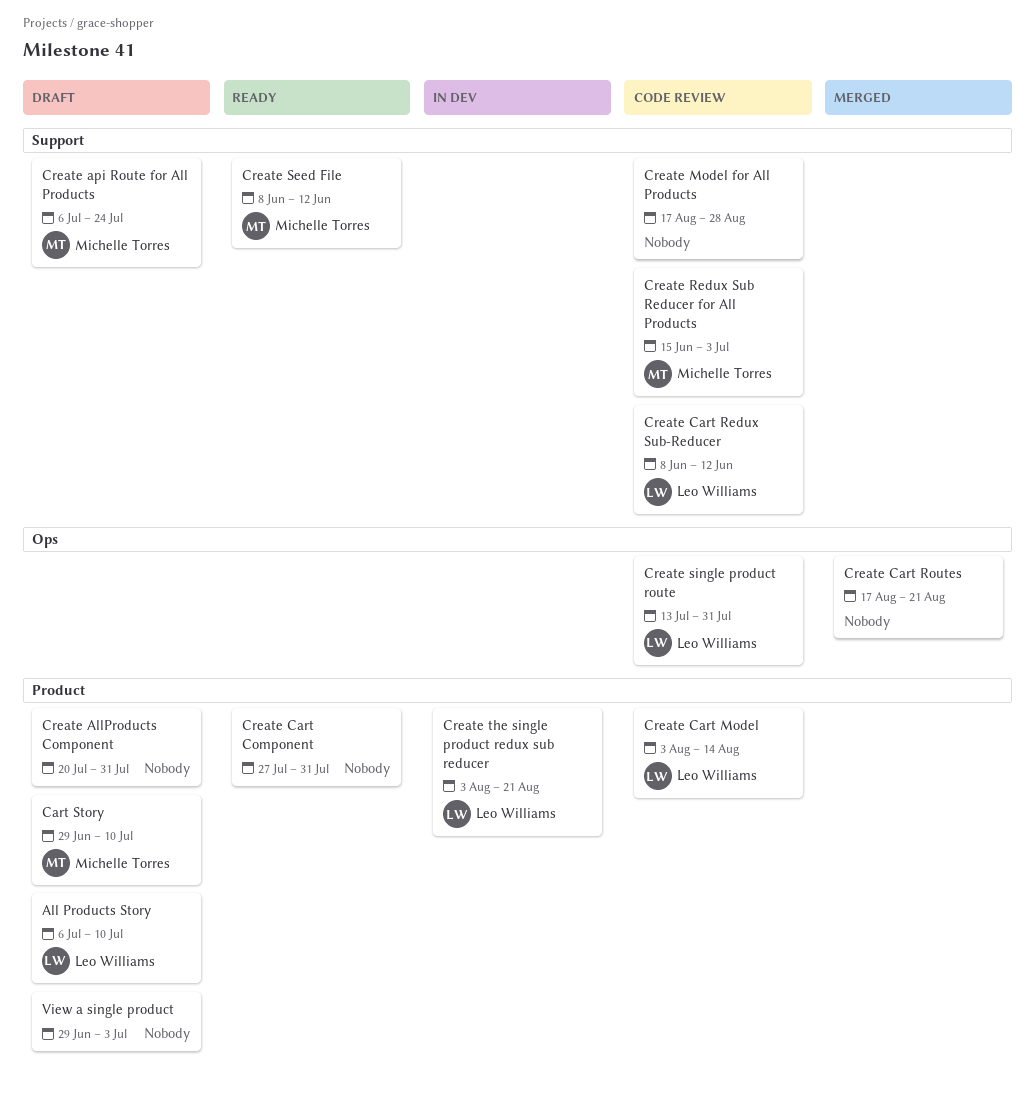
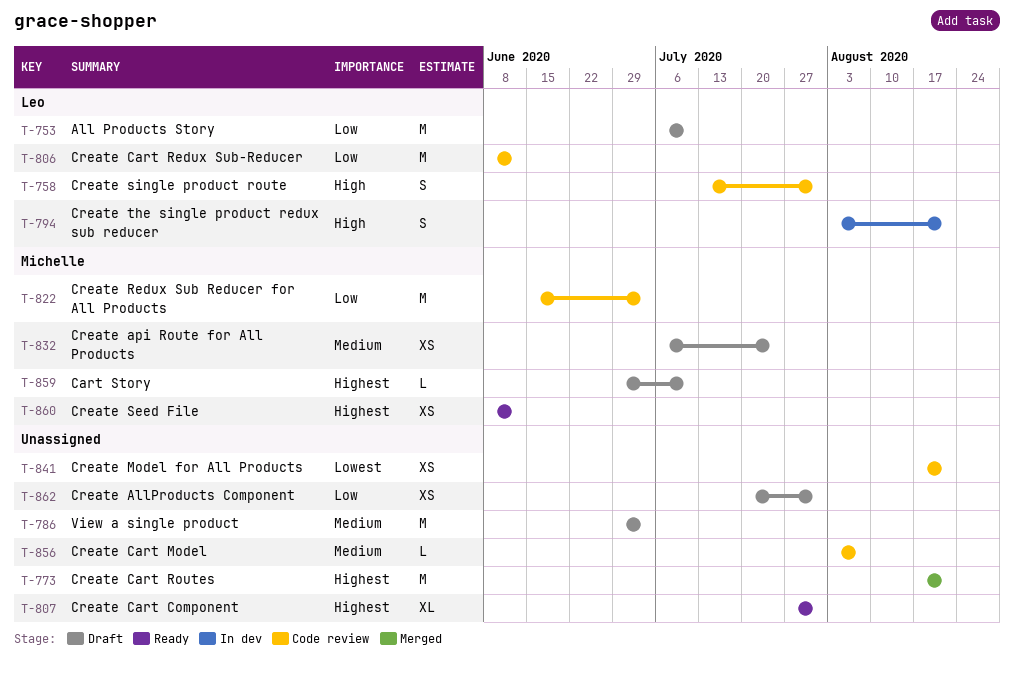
Create Cart Model, owner: Leo Williams -> none
Create Cart Model, due: Aug 14 -> Aug 7
Create Model for All Products, due: Aug 28 -> Aug 21

